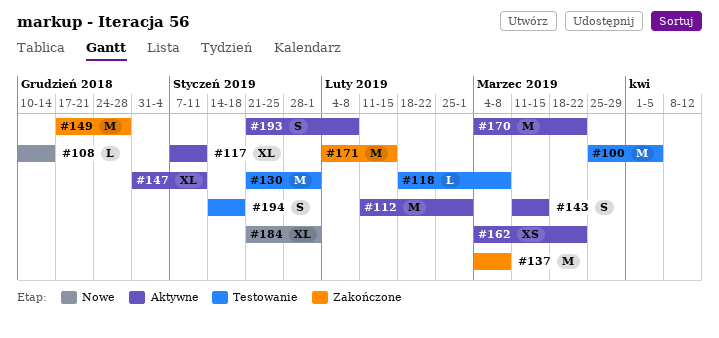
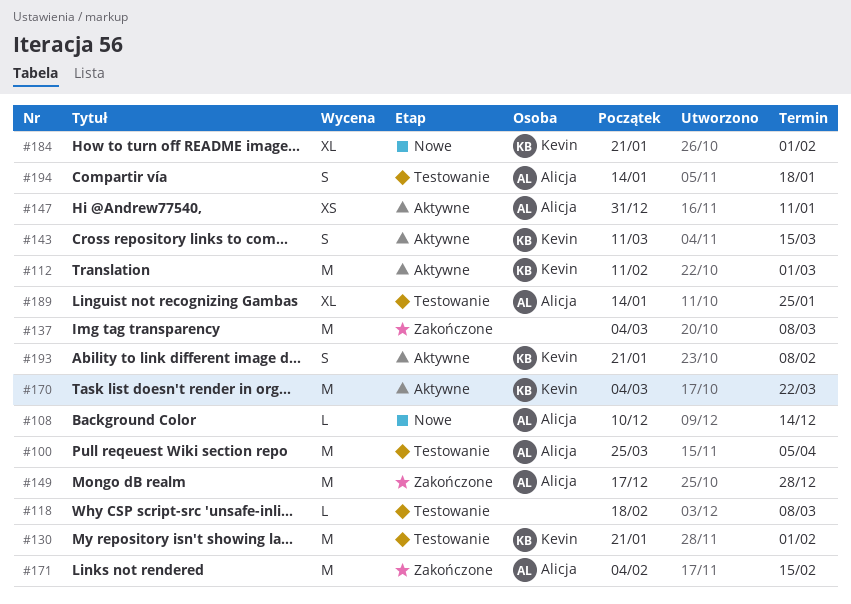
#117: present -> none
#147, estimate: XL -> XS
#162: present -> none
#189: none -> present

